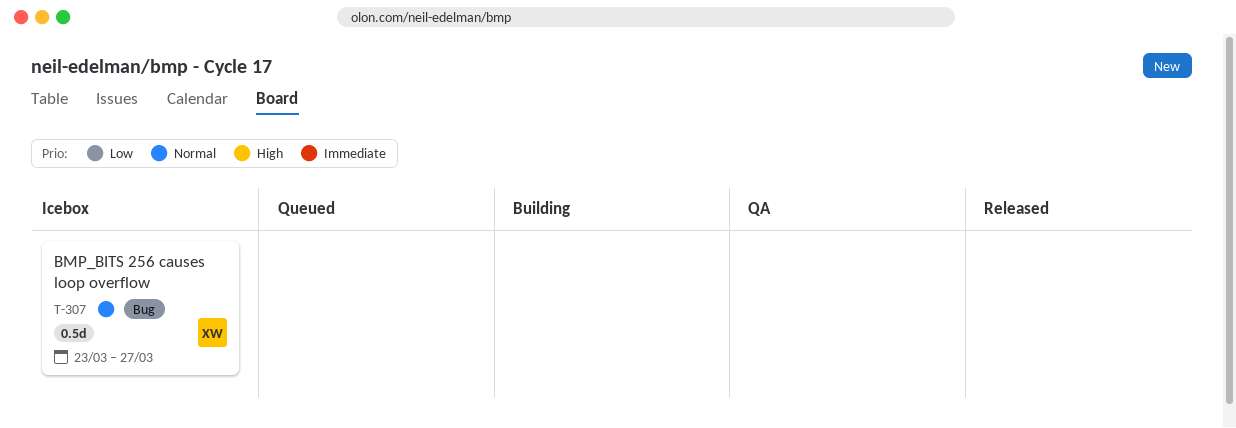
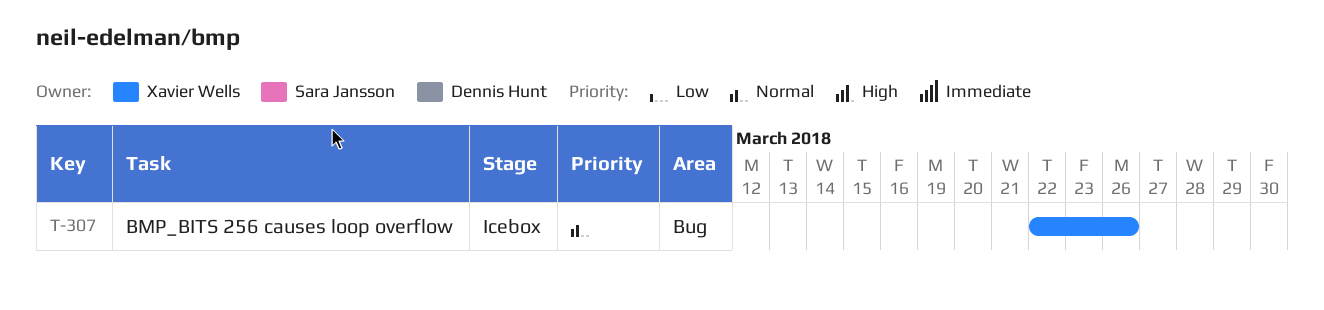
T-307, start: Mar 23 -> Mar 22
T-307, due: Mar 27 -> Mar 26

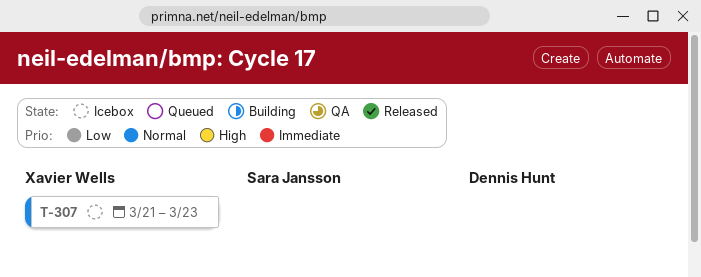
T-307, start: Mar 22 -> Mar 21
T-307, due: Mar 26 -> Mar 23

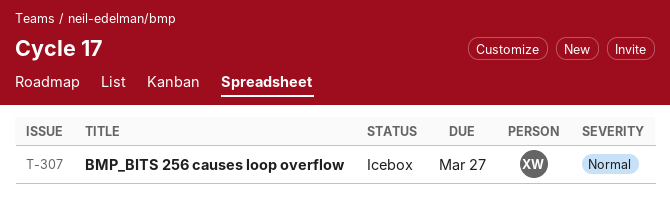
T-307, due: Mar 23 -> Mar 27

